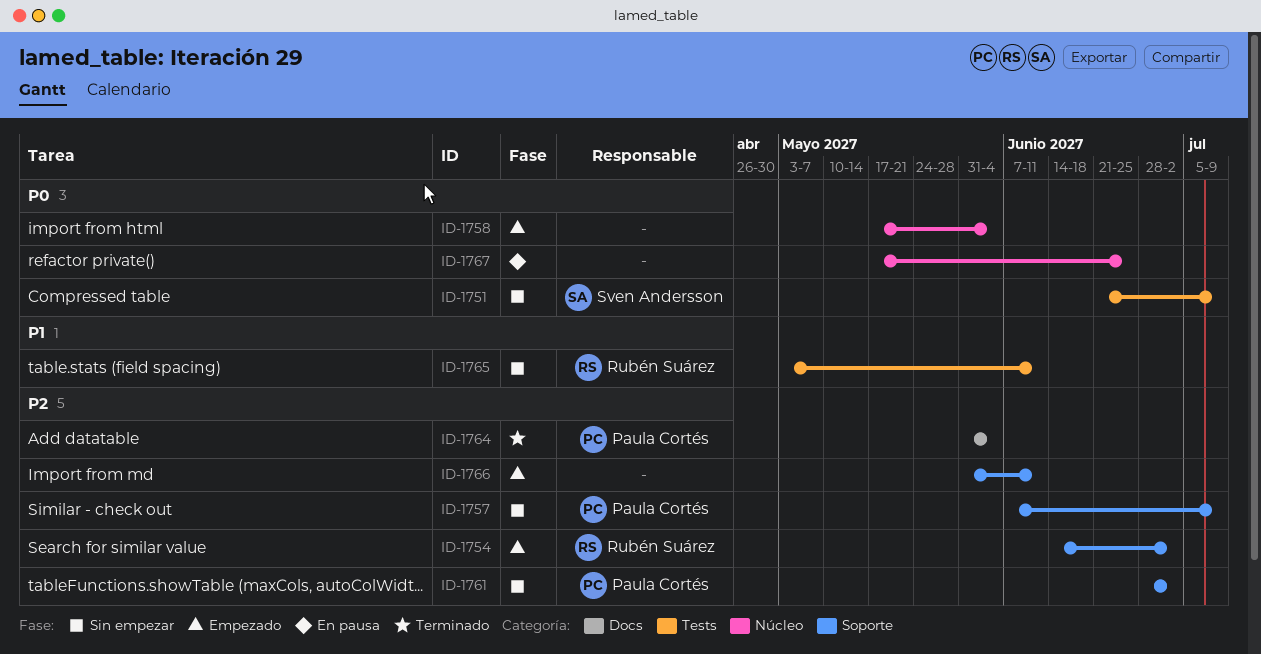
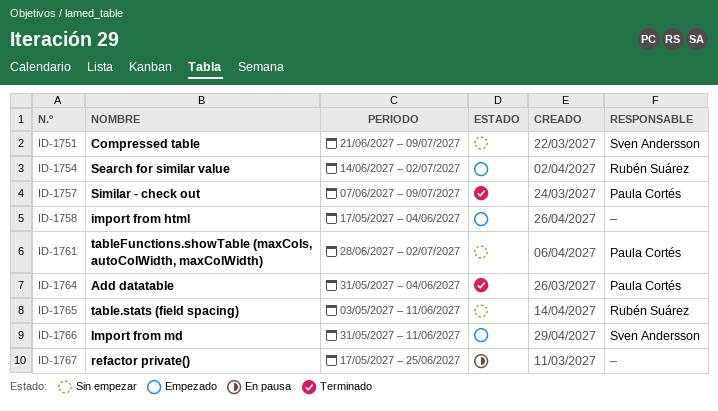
ID-1757, status: Sin empezar -> Terminado
ID-1766, owner: none -> Sven Andersson

